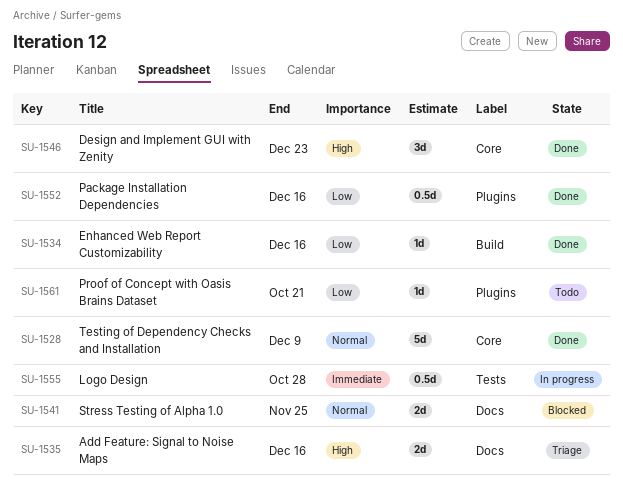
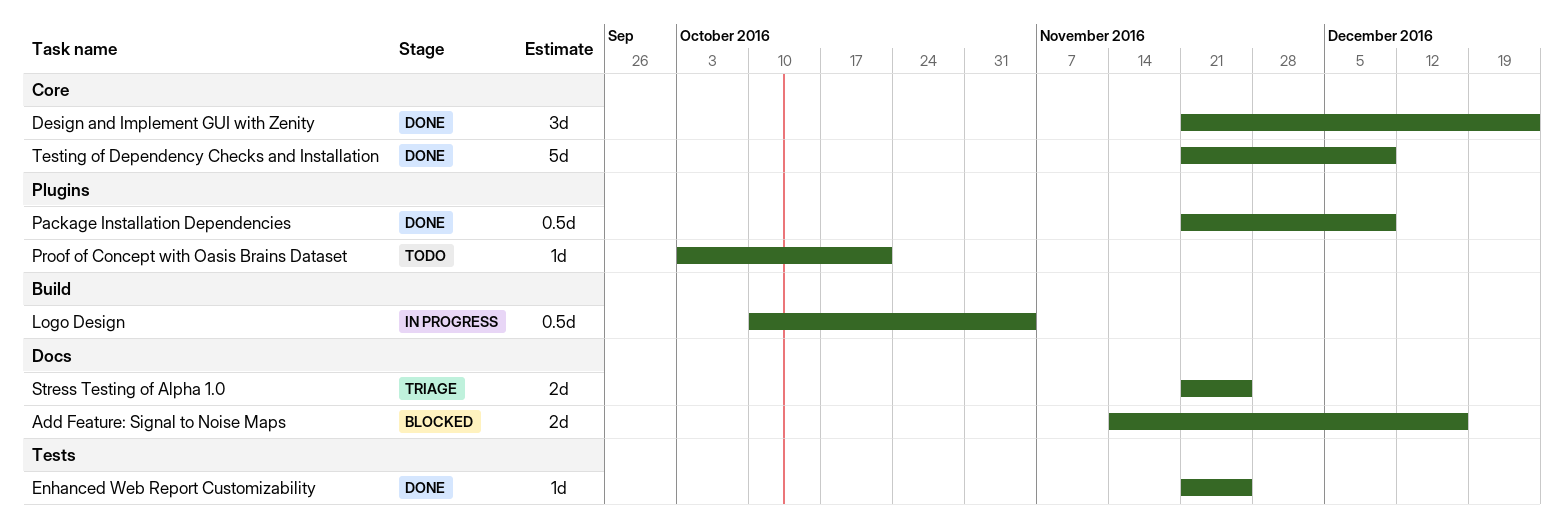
Add Feature: Signal to Noise Maps, status: Triage -> Blocked
Enhanced Web Report Customizability, label: Build -> Tests
Enhanced Web Report Customizability, due: Dec 16 -> Nov 25
Logo Design, label: Tests -> Build
Logo Design, due: Oct 28 -> Nov 4
Package Installation Dependencies, due: Dec 16 -> Dec 9
Stress Testing of Alpha 1.0, status: Blocked -> Triage

